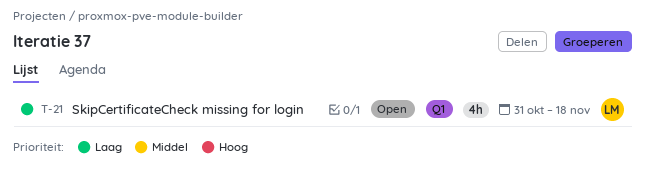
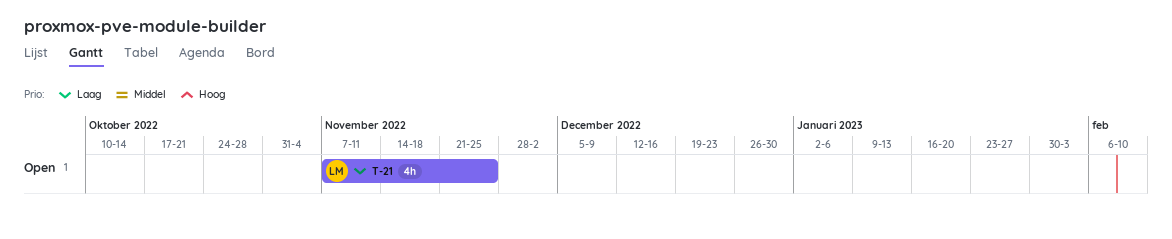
T-21, start: Oct 31 -> Nov 7
T-21, due: Nov 18 -> Nov 25

